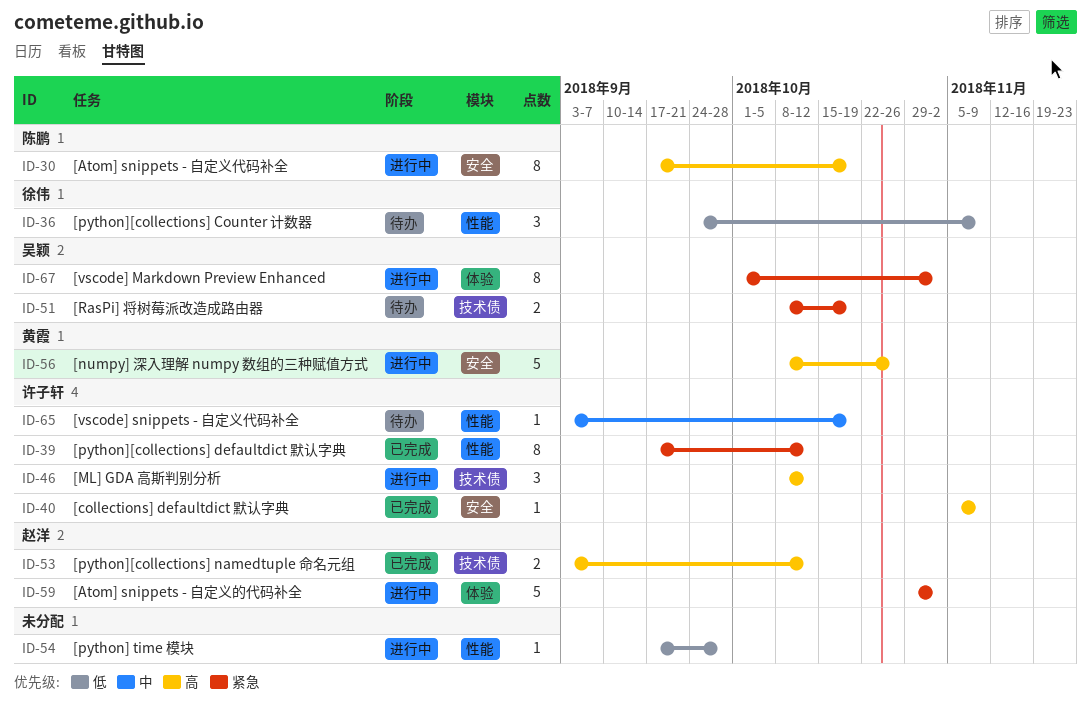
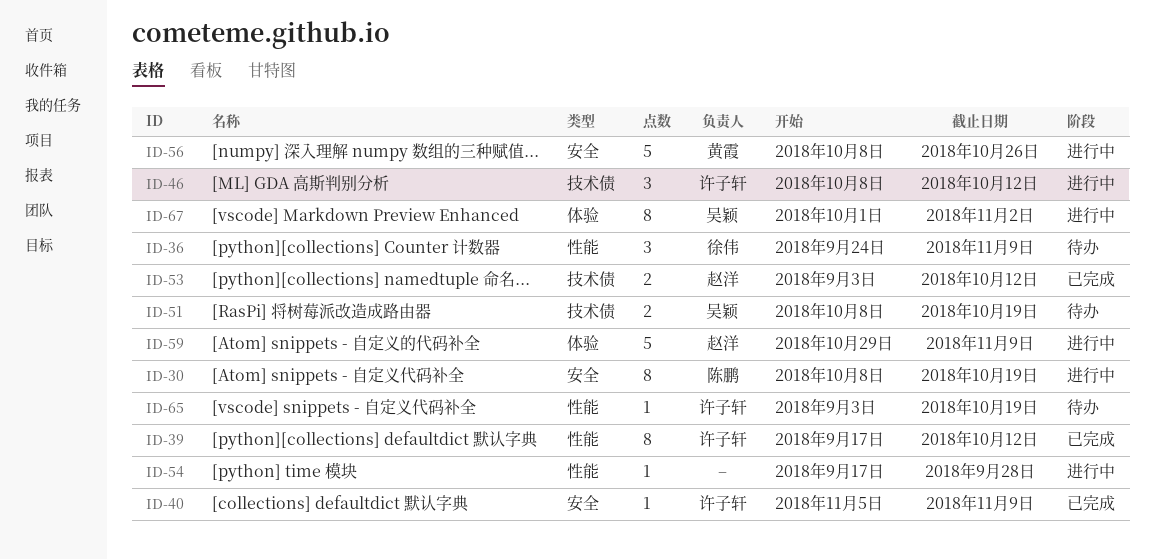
ID-30, start: Sep 17 -> Oct 8
ID-59, due: Nov 2 -> Nov 9

